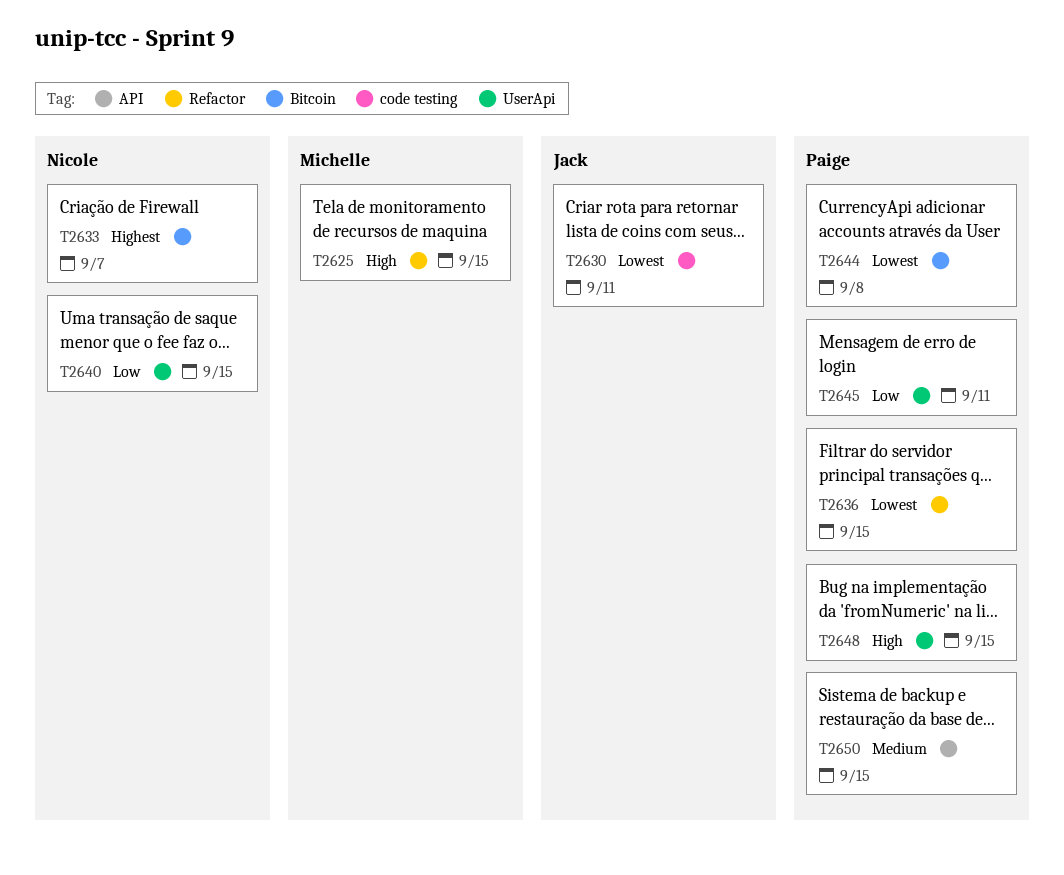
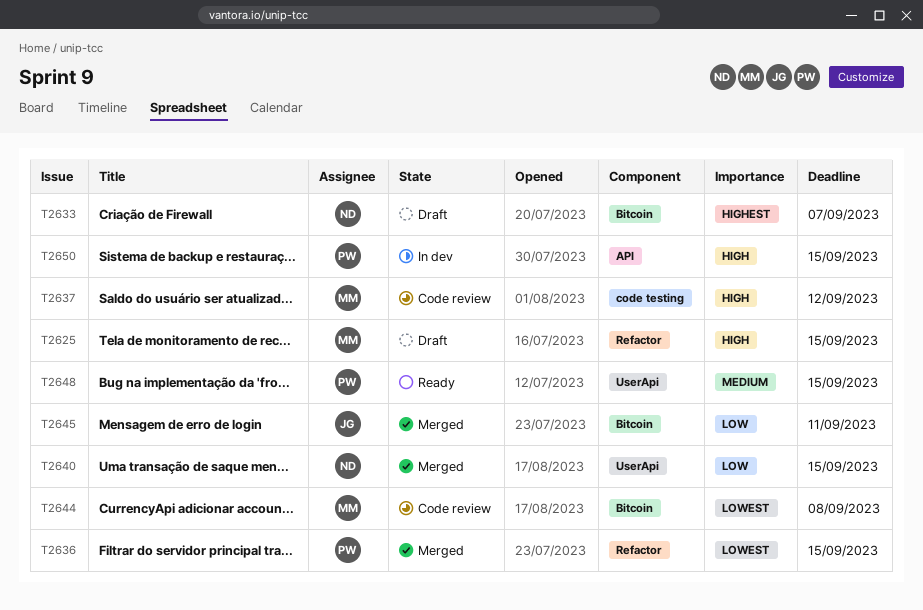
T2630: present -> none
T2637: none -> present
T2644, owner: Paige -> Michelle
T2645, owner: Paige -> Jack
T2645, label: UserApi -> Bitcoin
T2648, priority: High -> Medium
T2650, priority: Medium -> High

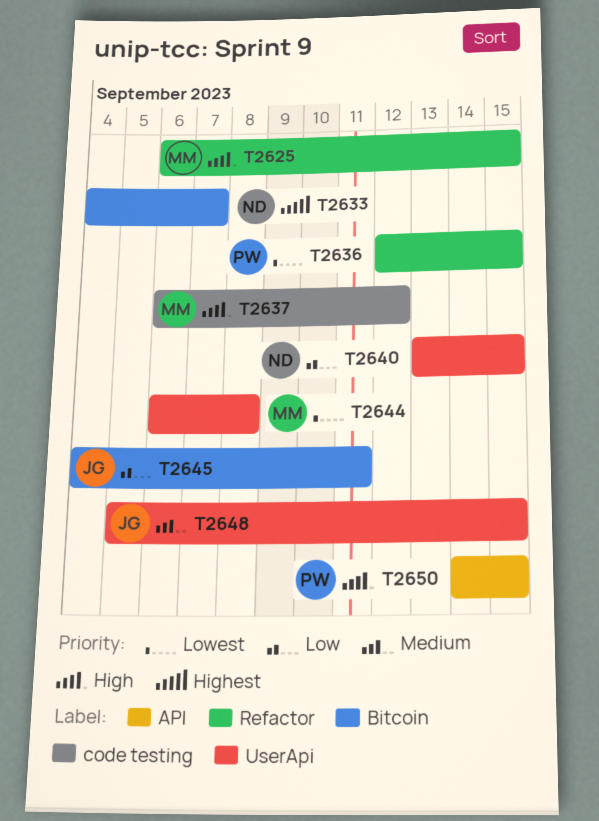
T2644, label: Bitcoin -> UserApi
T2648, owner: PW -> JG

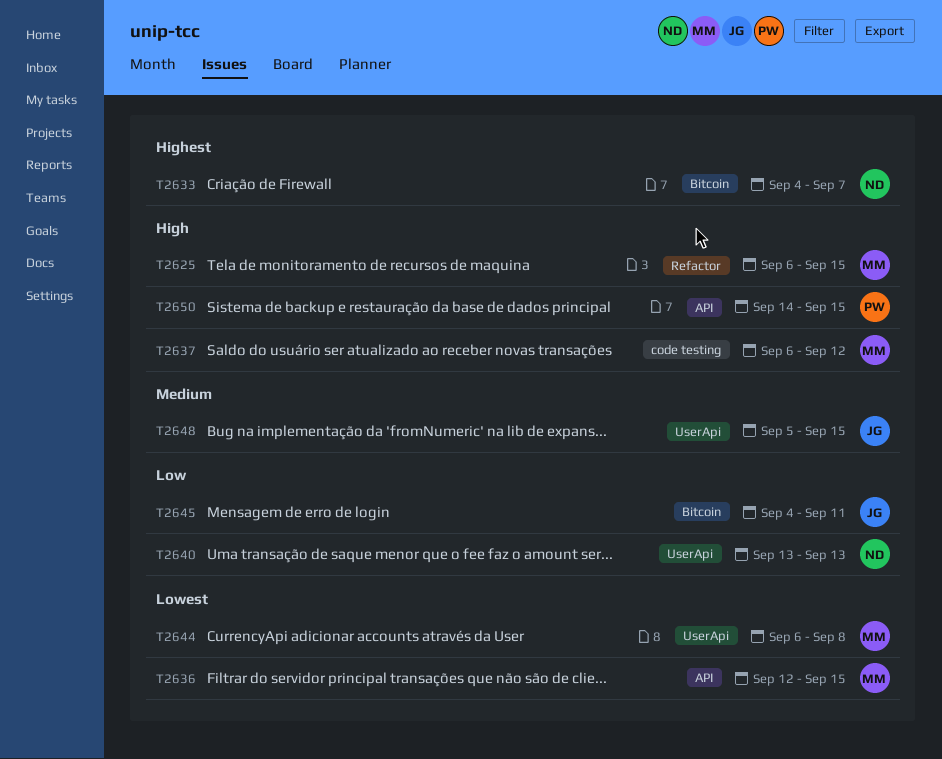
T2636, owner: PW -> MM
T2636, label: Refactor -> API
T2640, due: Sep 15 -> Sep 13

